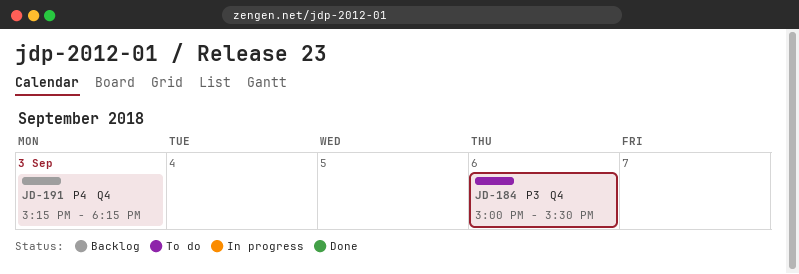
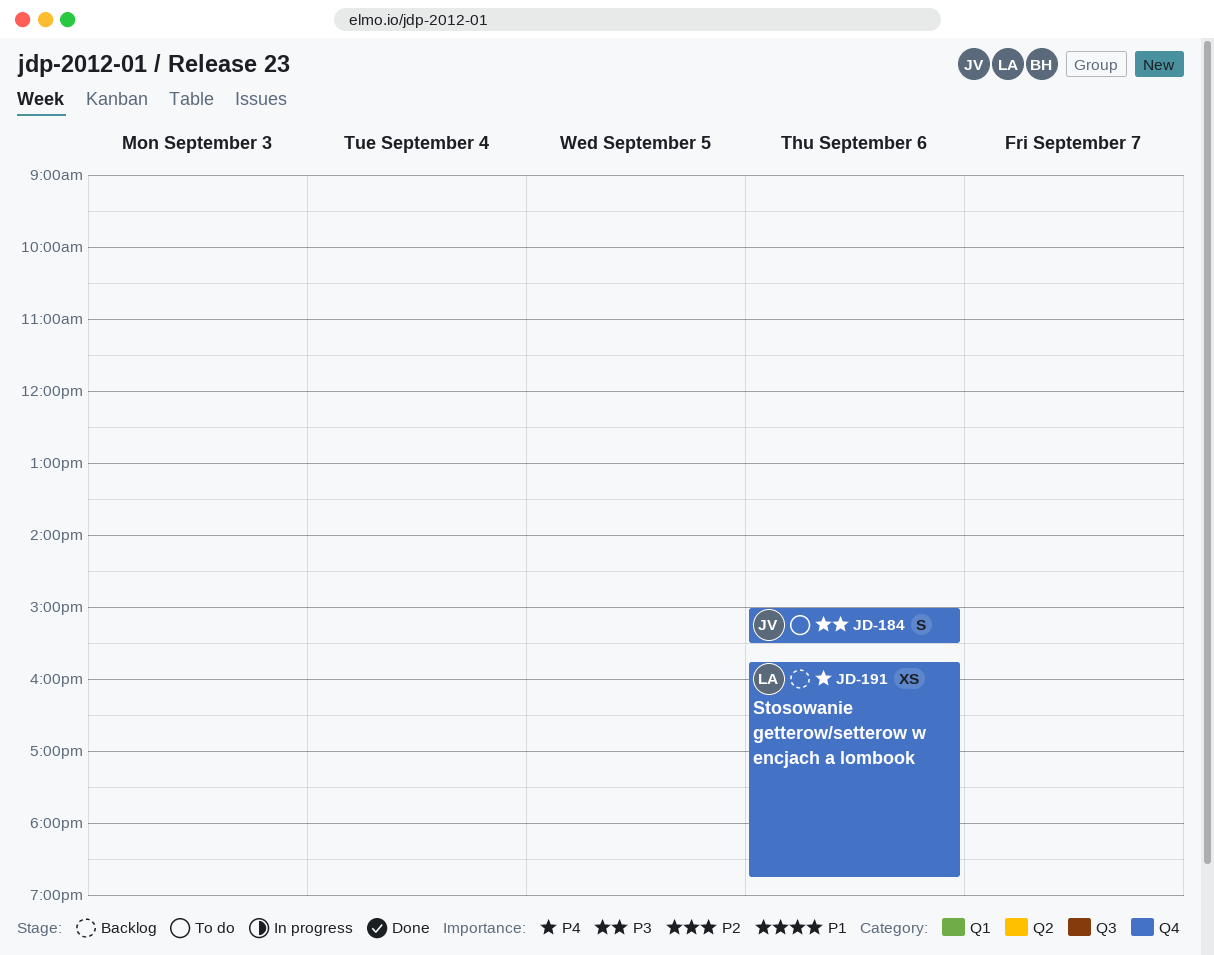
JD-191, day: Sep 3 -> Sep 6
JD-191, begins: 15:15 -> 15:45
JD-191, ends: 18:15 -> 18:45

